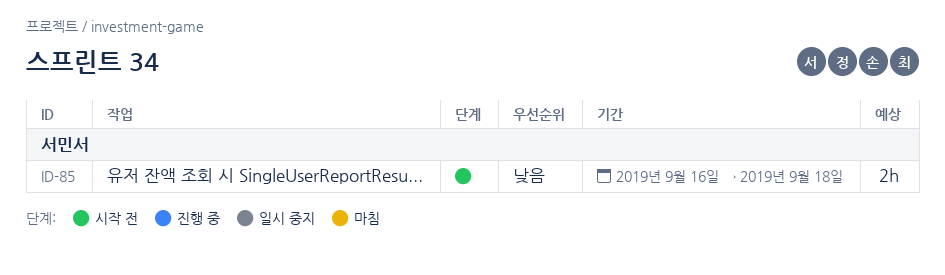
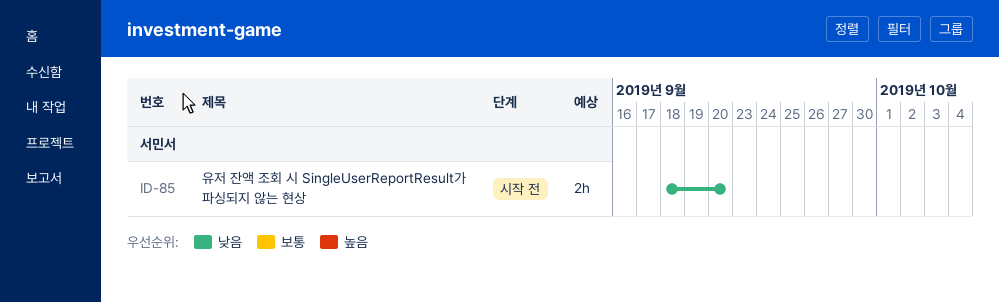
ID-85, start: Sep 16 -> Sep 18
ID-85, due: Sep 18 -> Sep 20

